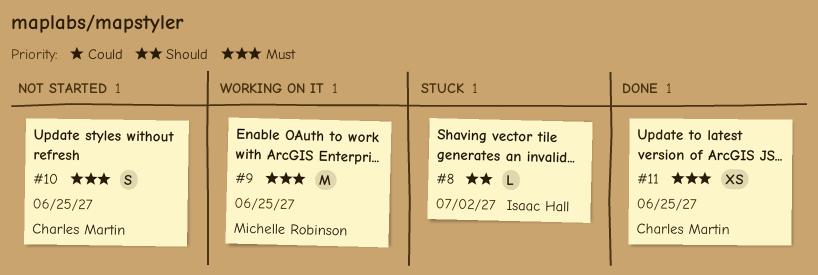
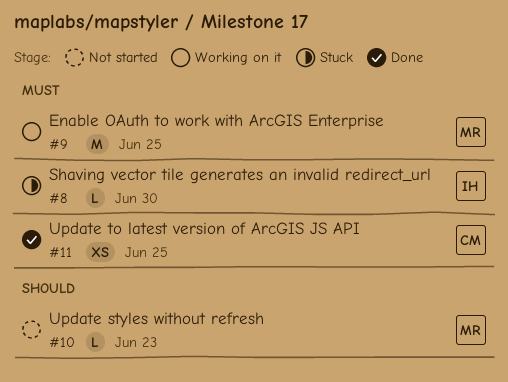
#8, priority: Should -> Must
#8, due: Jul 2 -> Jun 30
#10, owner: Charles Martin -> Michelle Robinson
#10, priority: Must -> Should
#10, estimate: S -> L
#10, due: Jun 25 -> Jun 23

